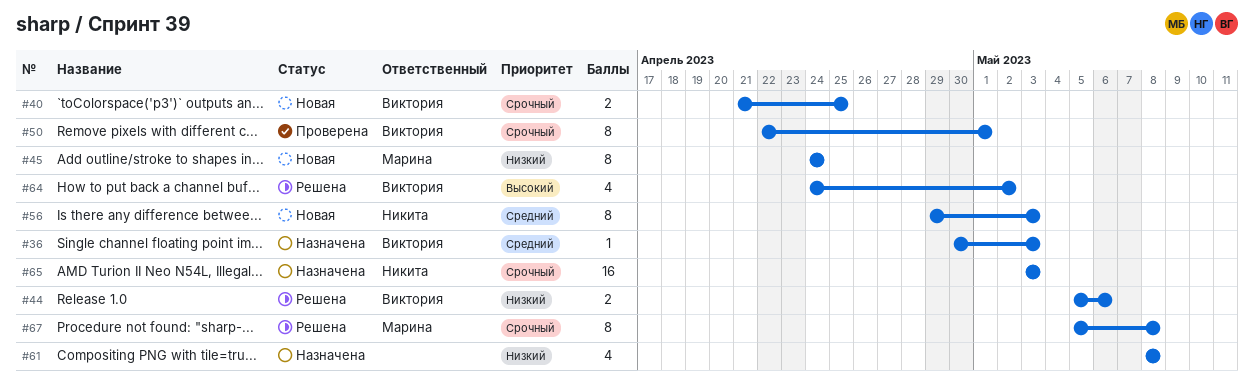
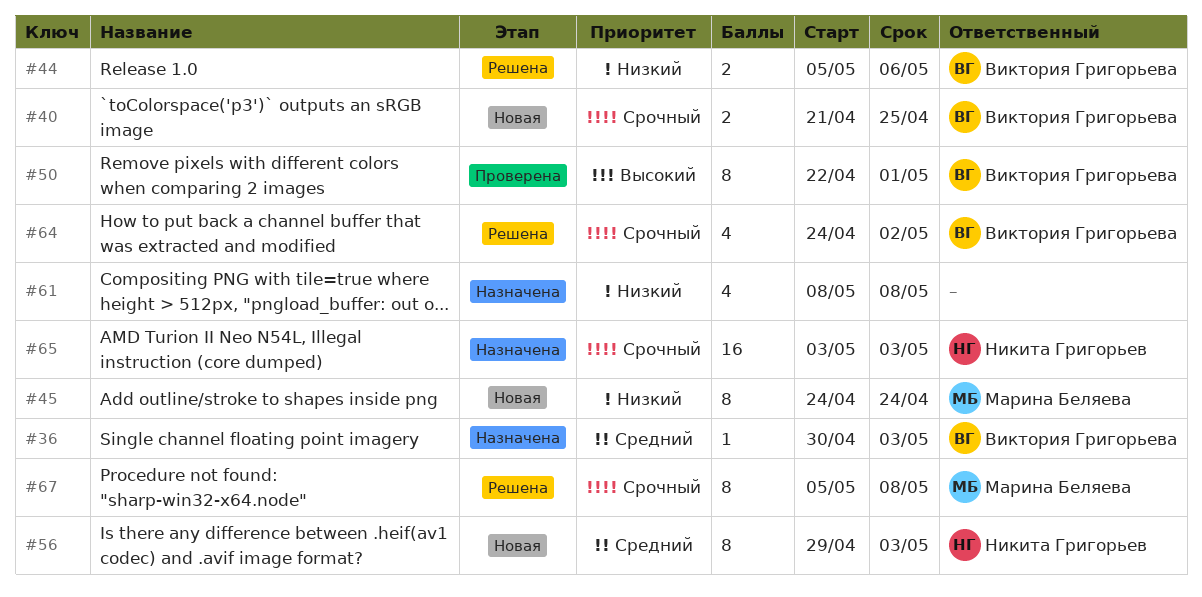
#50, priority: Срочный -> Высокий
#64, priority: Высокий -> Срочный

